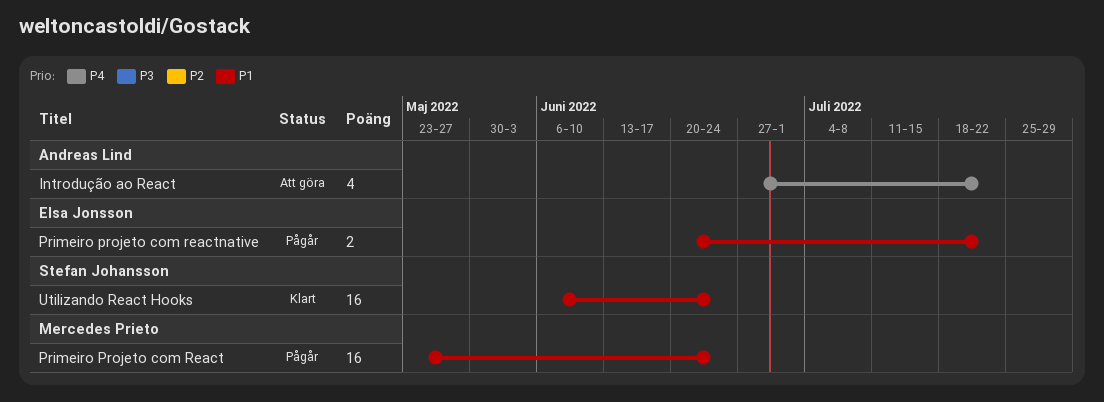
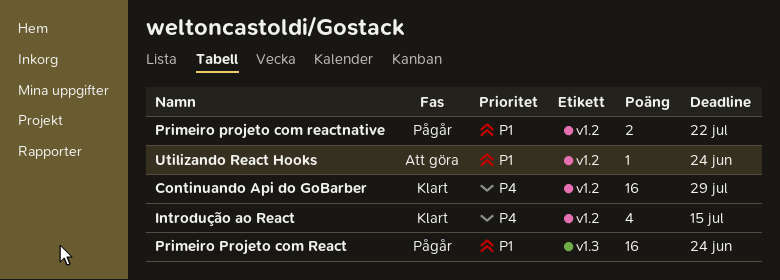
Continuando Api do GoBarber: none -> present
Introdução ao React, status: Att göra -> Klart
Introdução ao React, due: Jul 22 -> Jul 15
Utilizando React Hooks, status: Klart -> Att göra
Utilizando React Hooks, estimate: 16 -> 1

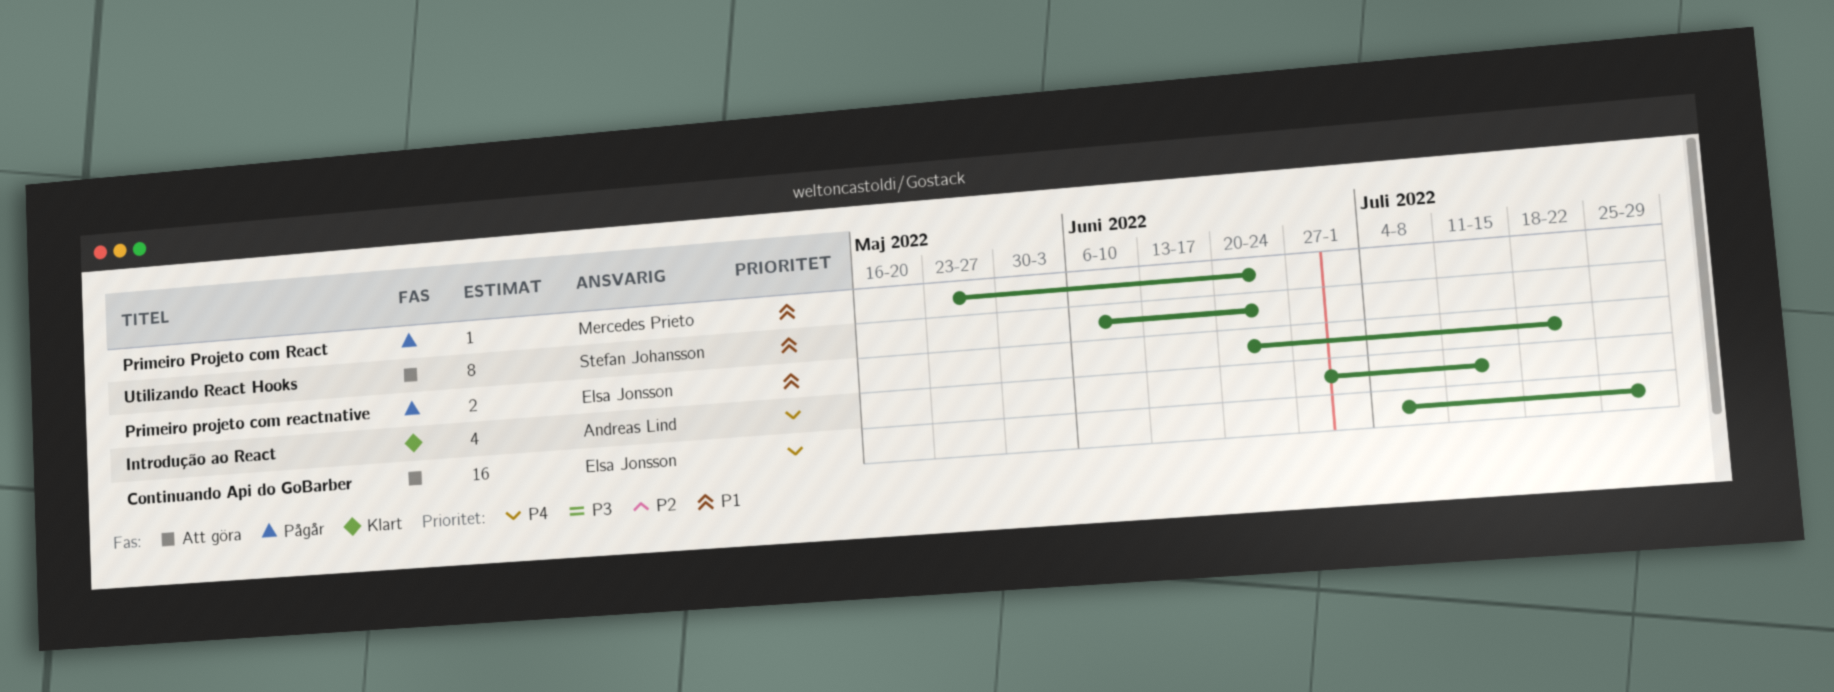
Continuando Api do GoBarber, status: Klart -> Att göra
Primeiro Projeto com React, estimate: 16 -> 1
Utilizando React Hooks, estimate: 1 -> 8

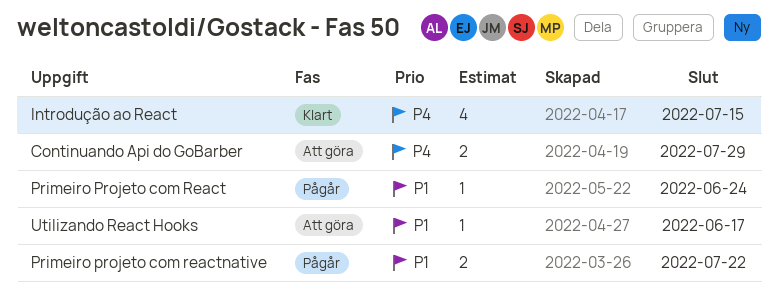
Continuando Api do GoBarber, estimate: 16 -> 2
Utilizando React Hooks, estimate: 8 -> 1
Utilizando React Hooks, due: Jun 24 -> Jun 17

